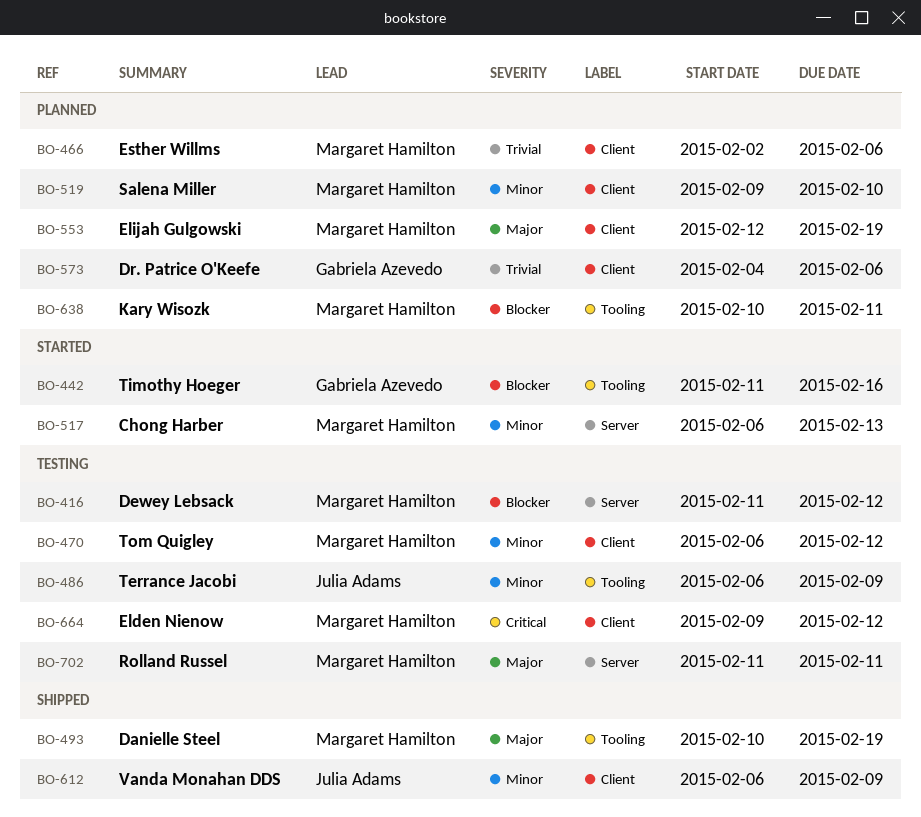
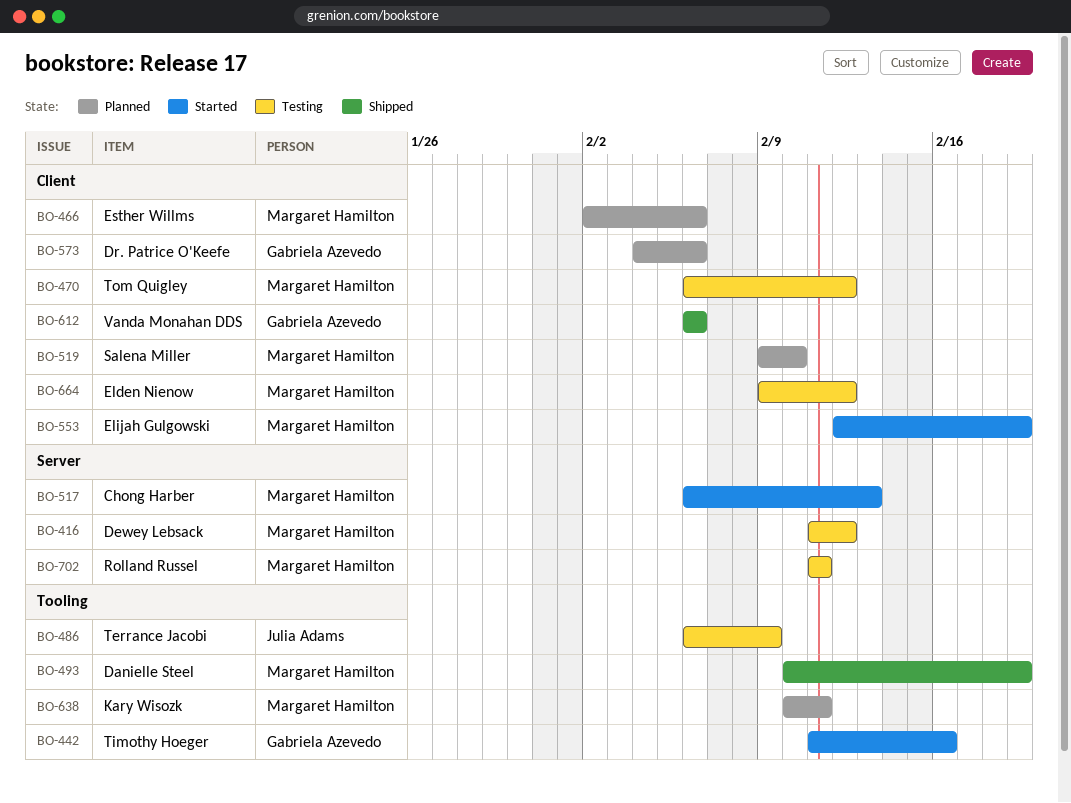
BO-553, status: Planned -> Started
BO-612, owner: Julia Adams -> Gabriela Azevedo
BO-612, due: Feb 9 -> Feb 6

